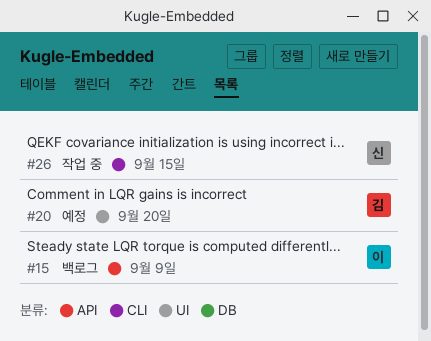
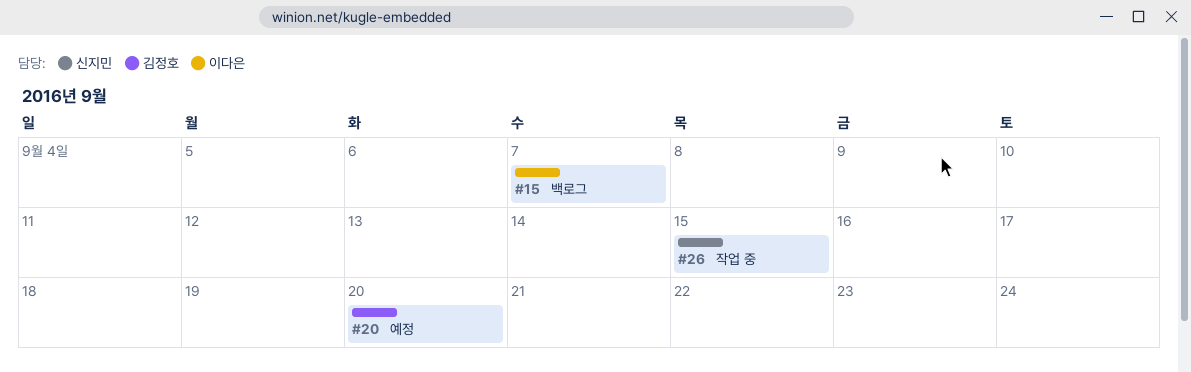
#15, due: Sep 9 -> Sep 7

